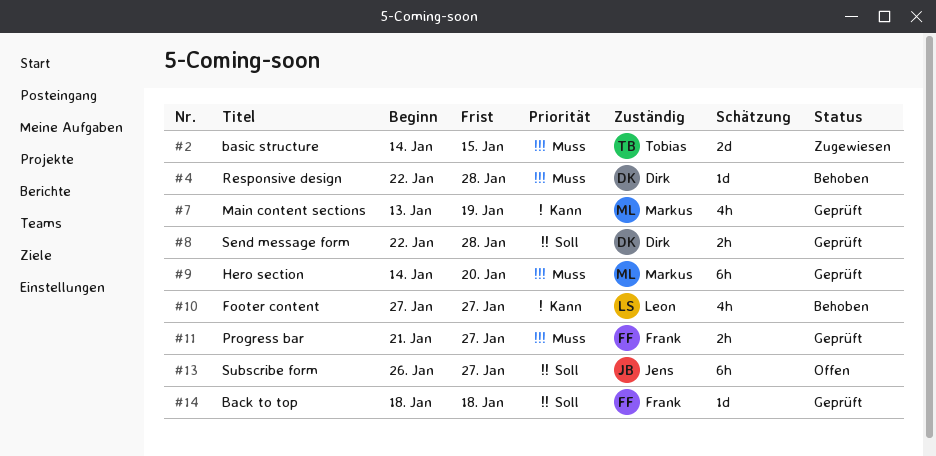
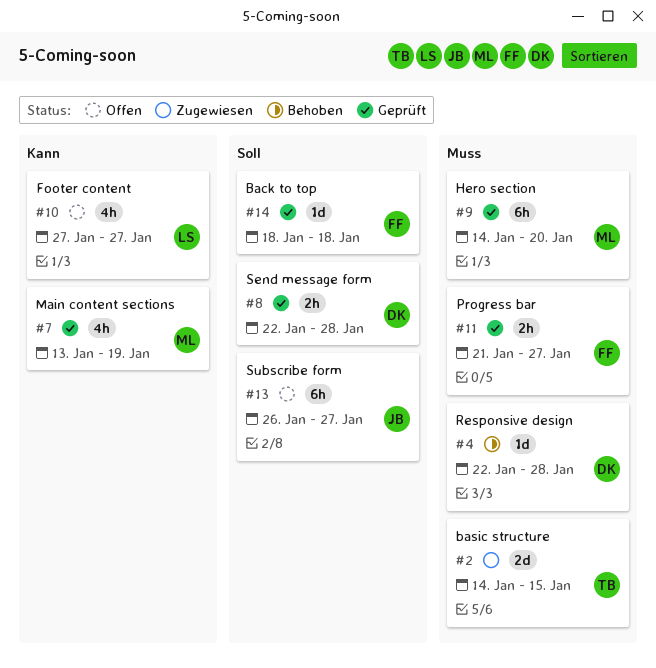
#10, status: Behoben -> Offen

